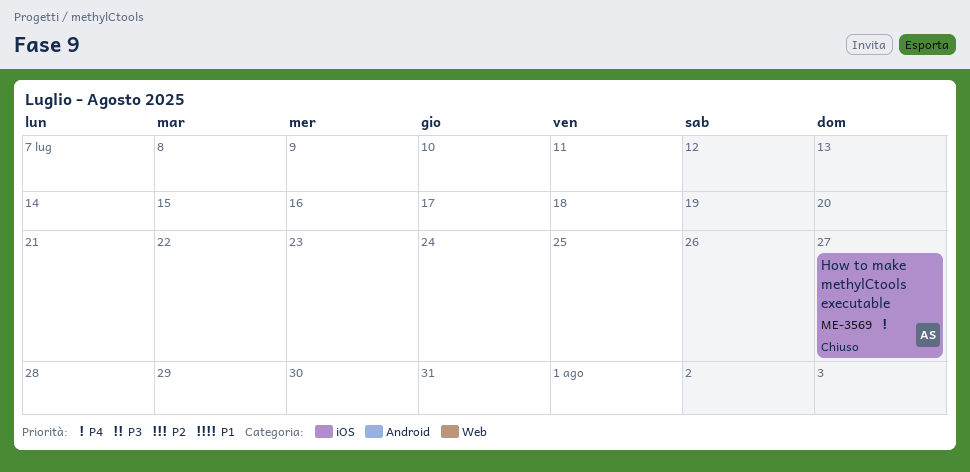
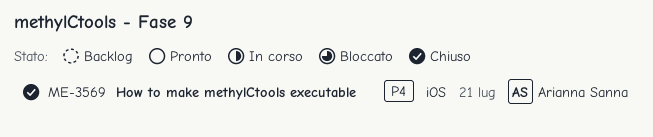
ME-3569, due: Jul 27 -> Jul 21

